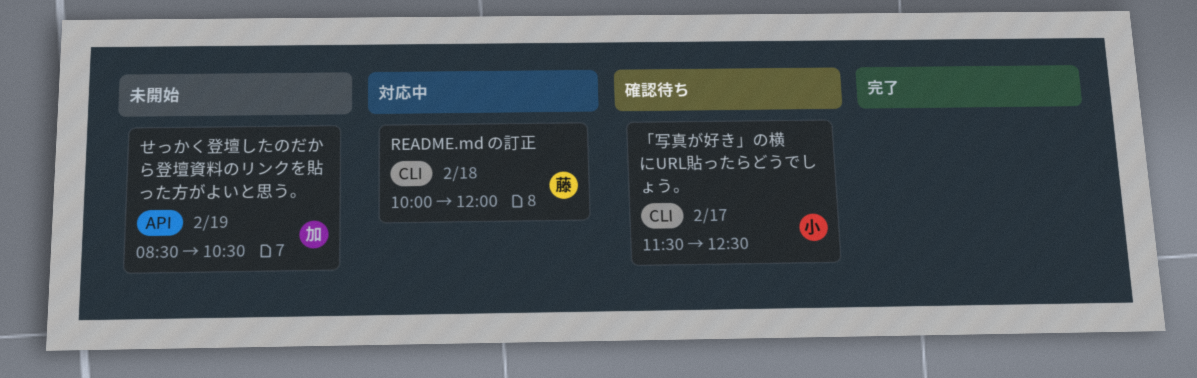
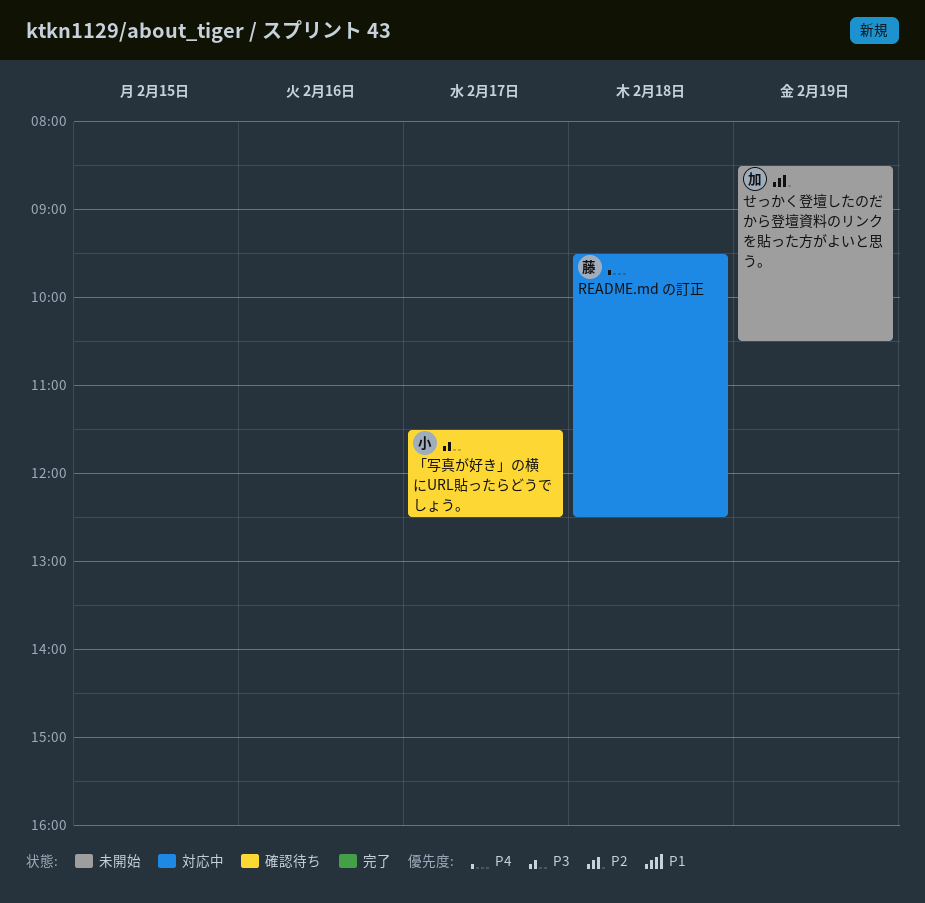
README.md の訂正, begins: 10:00 -> 09:30
README.md の訂正, ends: 12:00 -> 12:30

